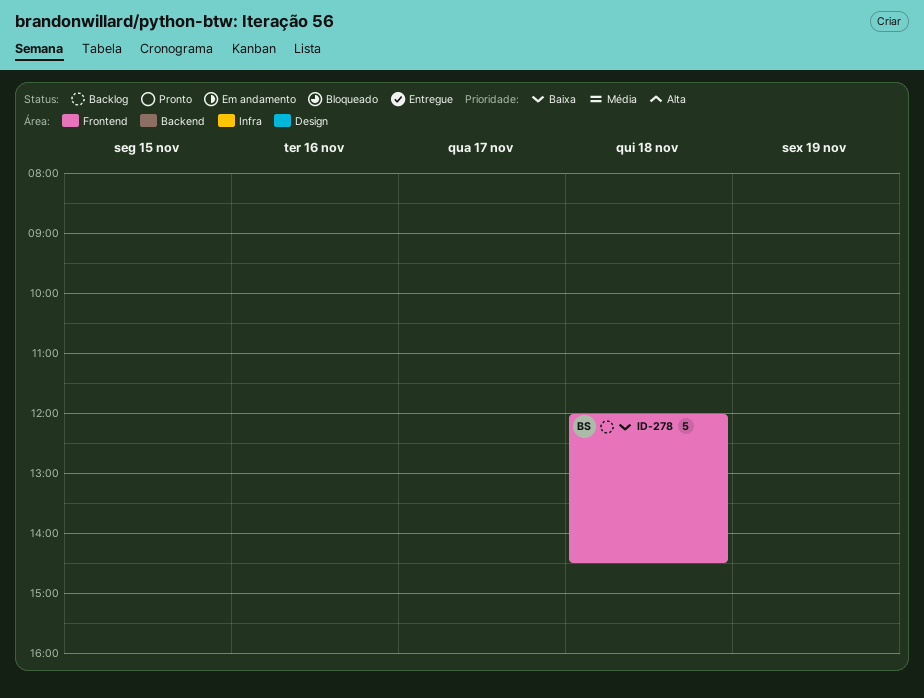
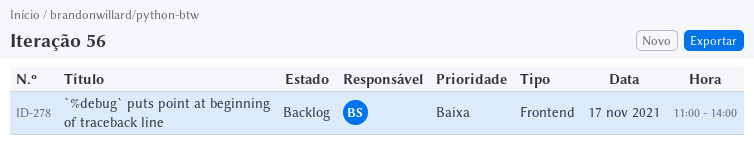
ID-278, day: Nov 18 -> Nov 17
ID-278, begins: 12:00 -> 11:00
ID-278, ends: 14:30 -> 14:00

